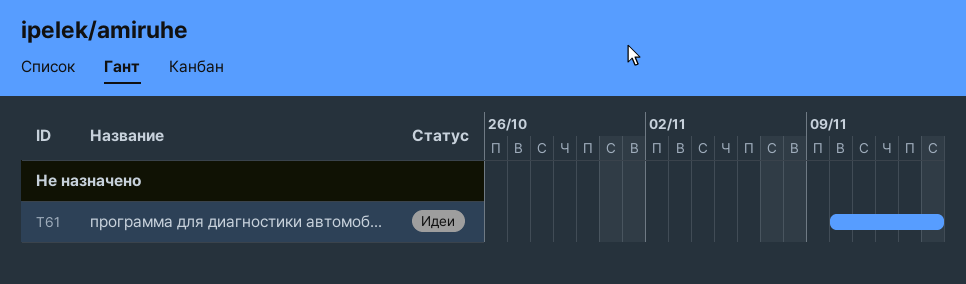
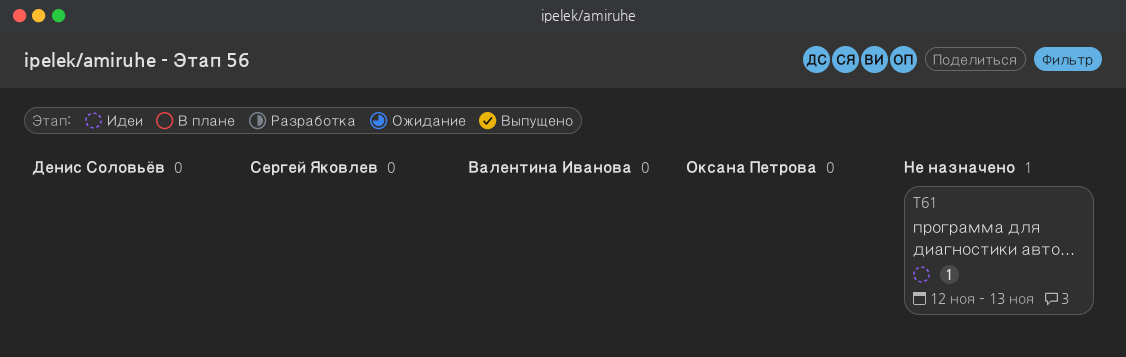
T61, start: Nov 10 -> Nov 12
T61, due: Nov 14 -> Nov 13

